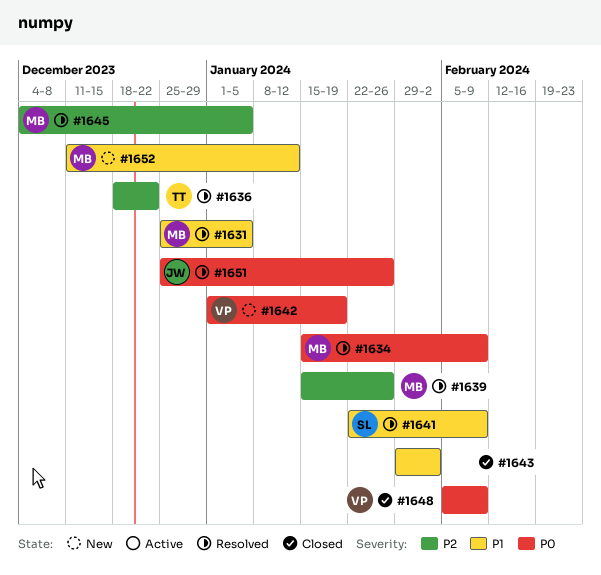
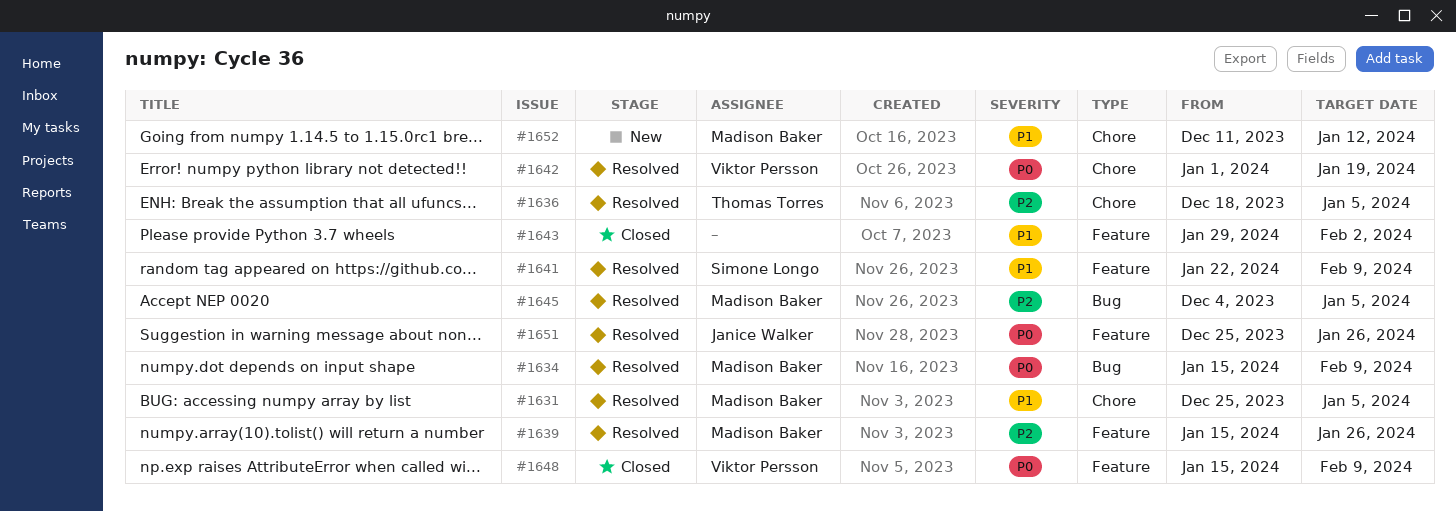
#1636, due: Dec 22 -> Jan 5
#1642, status: New -> Resolved
#1648, start: Feb 5 -> Jan 15

